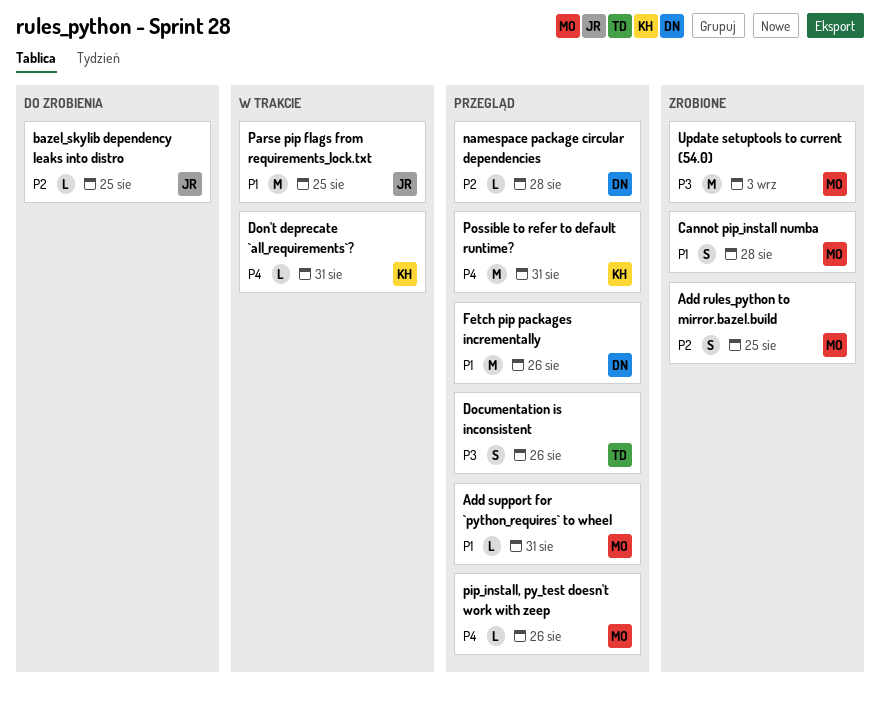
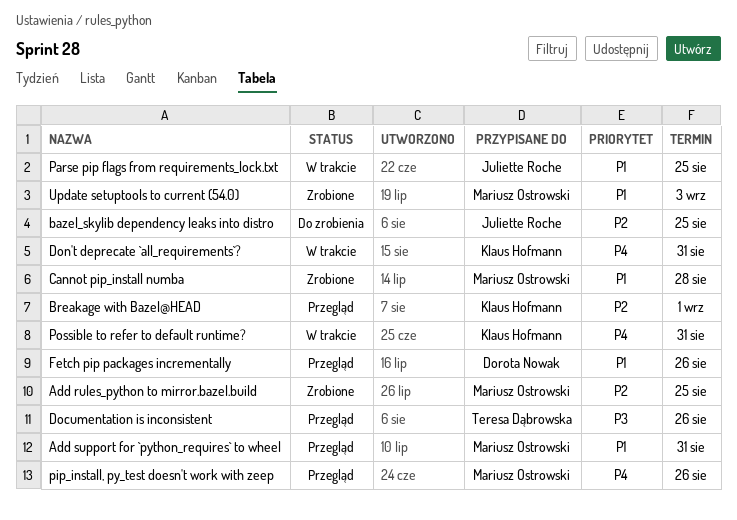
Breakage with Bazel@HEAD: none -> present
namespace package circular dependencies: present -> none
Possible to refer to default runtime?, status: Przegląd -> W trakcie
Update setuptools to current (54.0), priority: P3 -> P1

